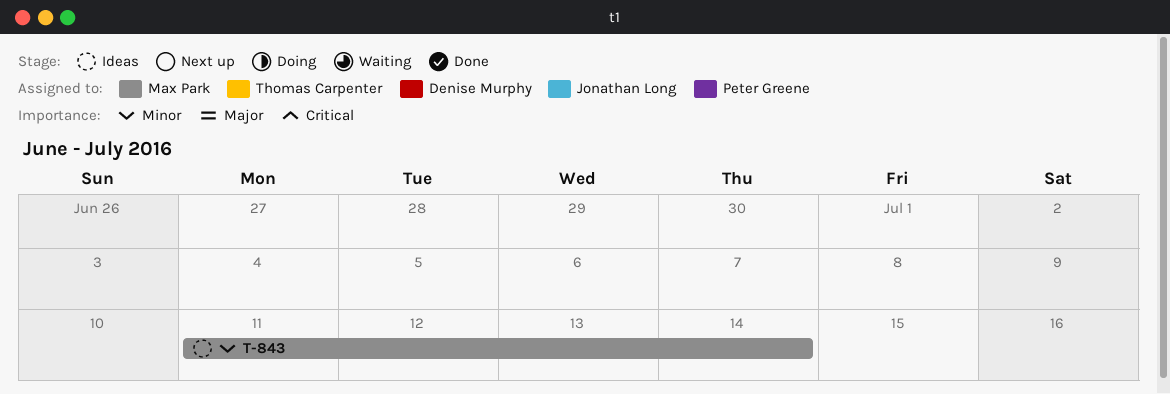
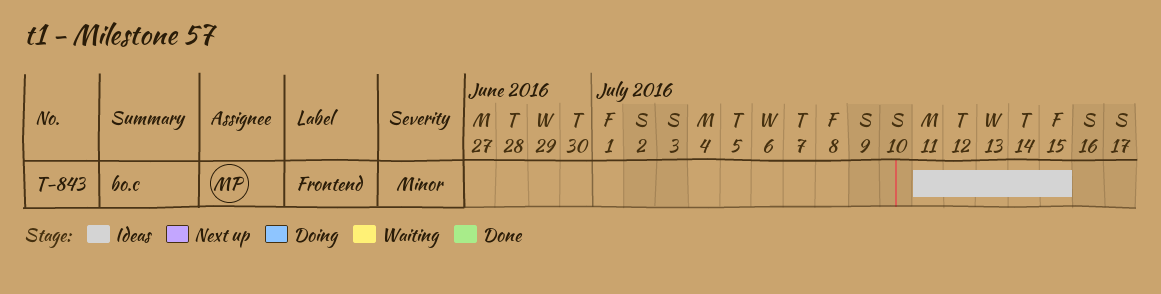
T-843, due: Jul 14 -> Jul 15

